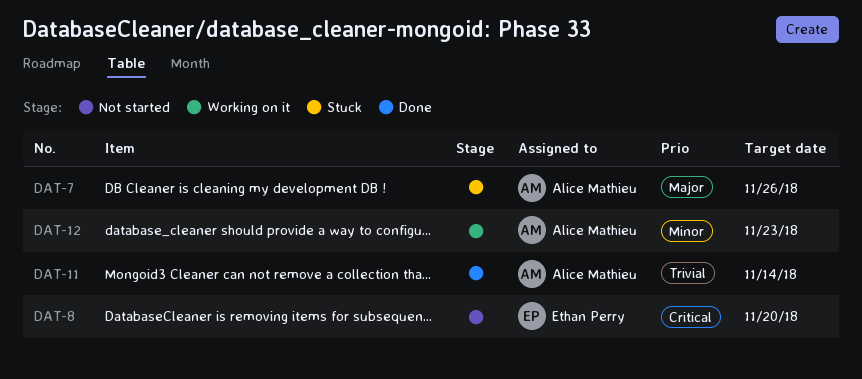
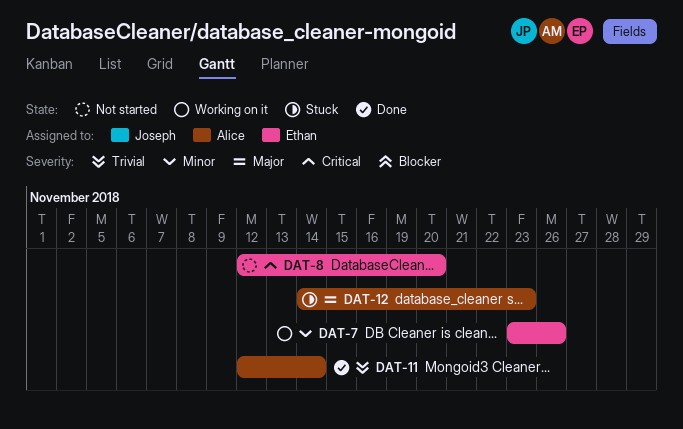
DAT-7, status: Stuck -> Working on it
DAT-7, owner: Alice Mathieu -> Ethan Perry
DAT-7, priority: Major -> Minor
DAT-12, status: Working on it -> Stuck
DAT-12, priority: Minor -> Major

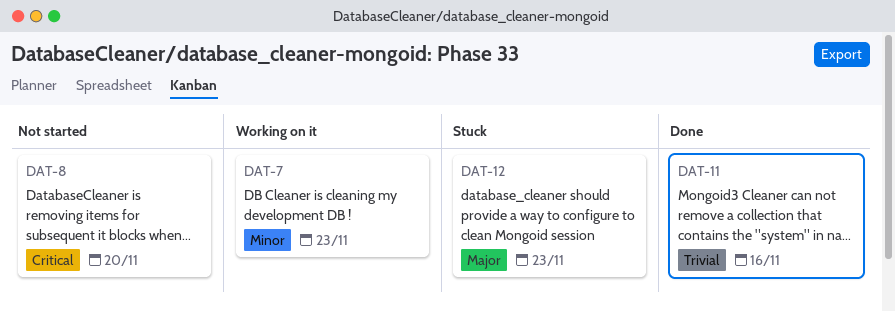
DAT-7, due: Nov 26 -> Nov 23
DAT-11, due: Nov 14 -> Nov 16

